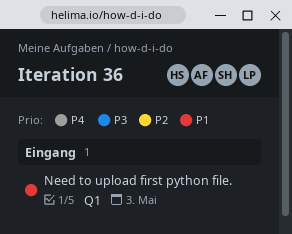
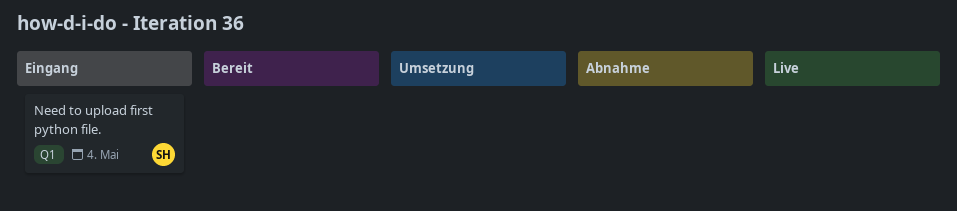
Need to upload first python file., due: May 3 -> May 4

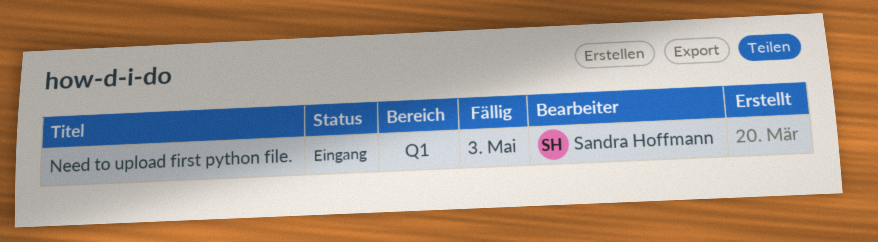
Need to upload first python file., due: May 4 -> May 3

